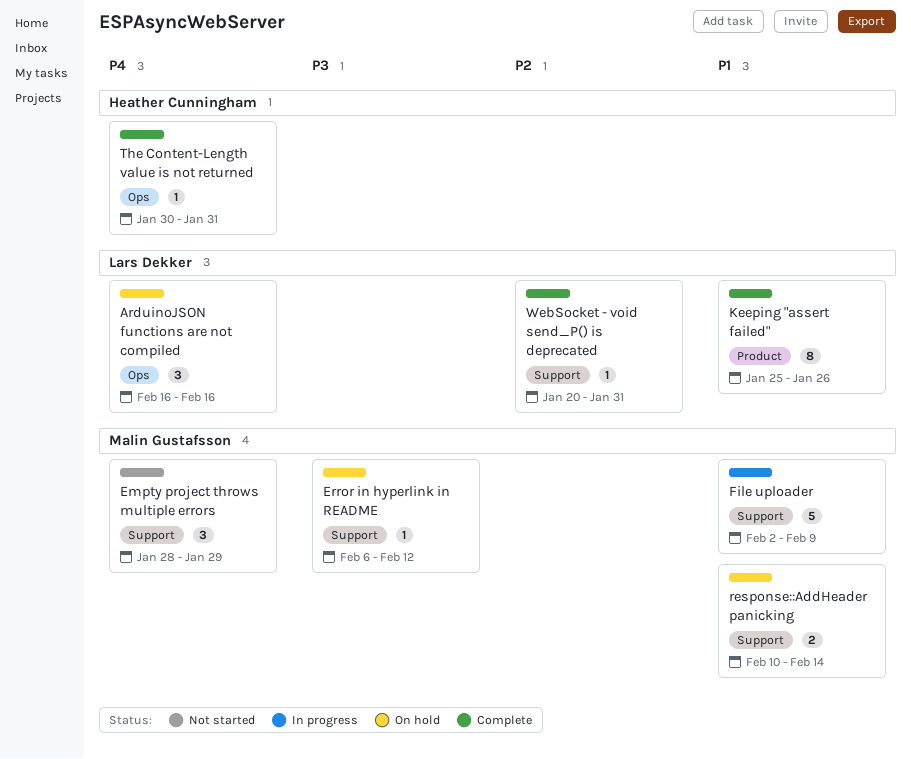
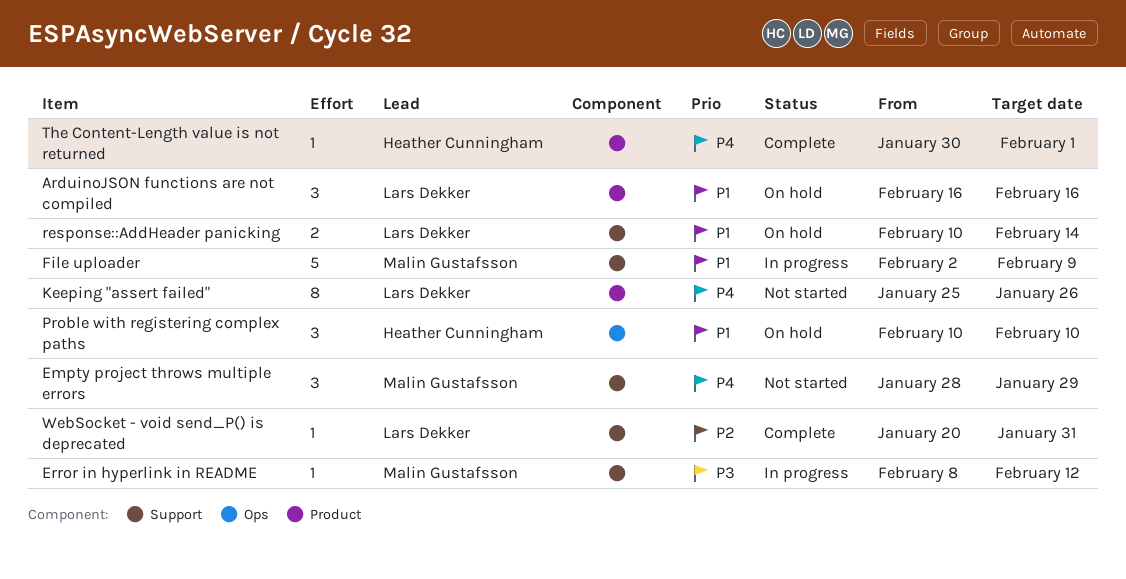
ArduinoJSON functions are not compiled, priority: P4 -> P1
ArduinoJSON functions are not compiled, label: Ops -> Product
Error in hyperlink in README, status: On hold -> In progress
Error in hyperlink in README, start: Feb 6 -> Feb 8
Keeping "assert failed", status: Complete -> Not started
Keeping "assert failed", priority: P1 -> P4
Proble with registering complex paths: none -> present
response::AddHeader panicking, owner: Malin Gustafsson -> Lars Dekker
The Content-Length value is not returned, label: Ops -> Product
The Content-Length value is not returned, due: Jan 31 -> Feb 1

